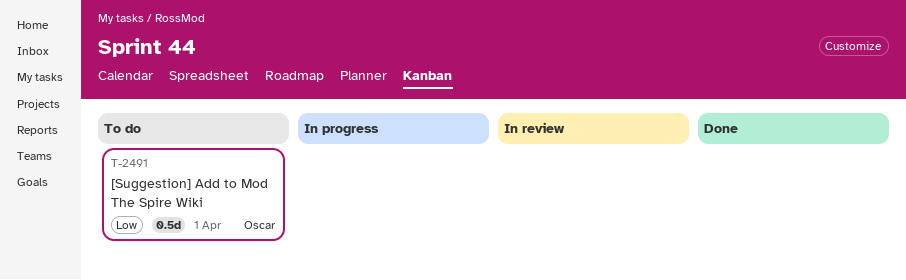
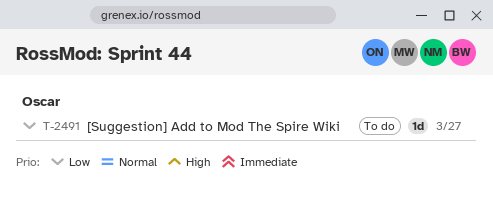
T-2491, estimate: 0.5d -> 1d
T-2491, due: Apr 1 -> Mar 27

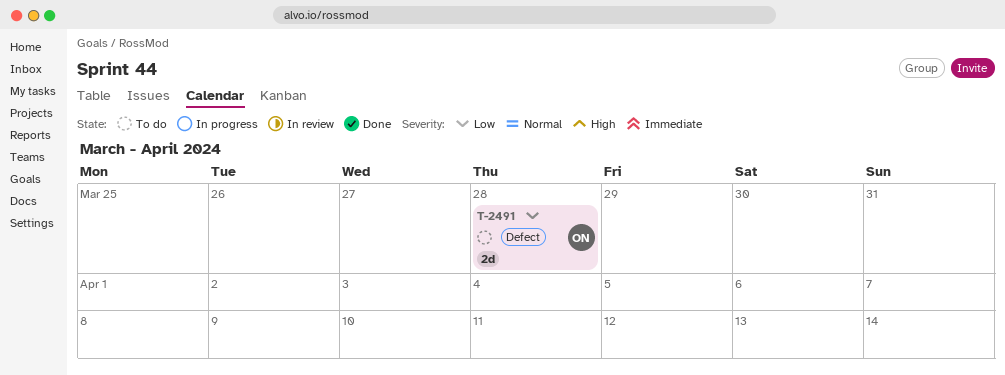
T-2491, estimate: 1d -> 2d
T-2491, due: Mar 27 -> Mar 28

